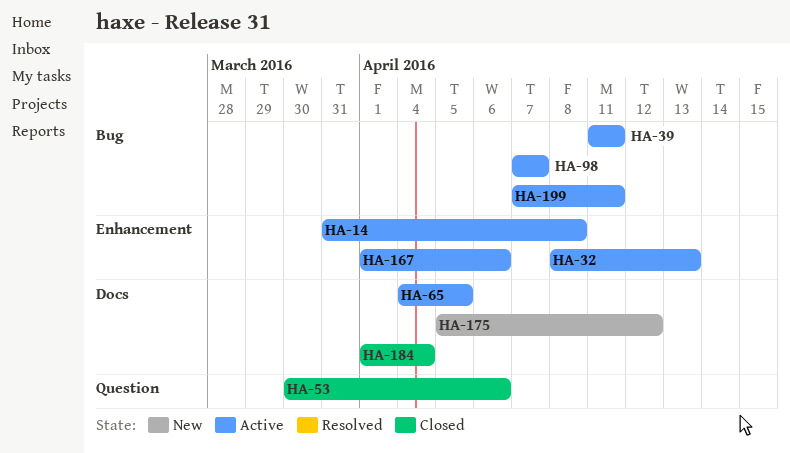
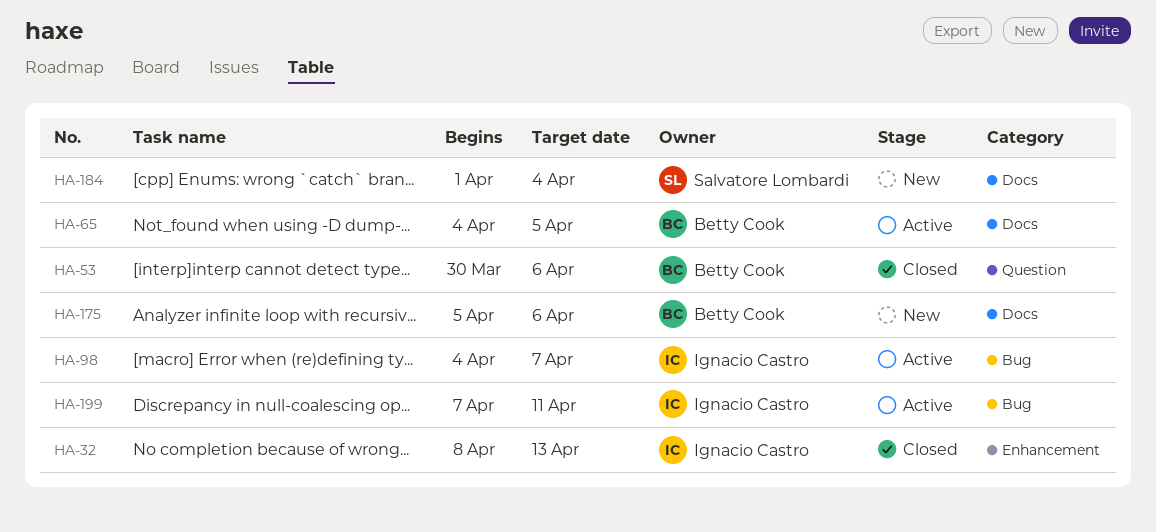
HA-14: present -> none
HA-32, status: Active -> Closed
HA-39: present -> none
HA-98, start: Apr 7 -> Apr 4
HA-167: present -> none
HA-175, due: Apr 12 -> Apr 6
HA-184, status: Closed -> New

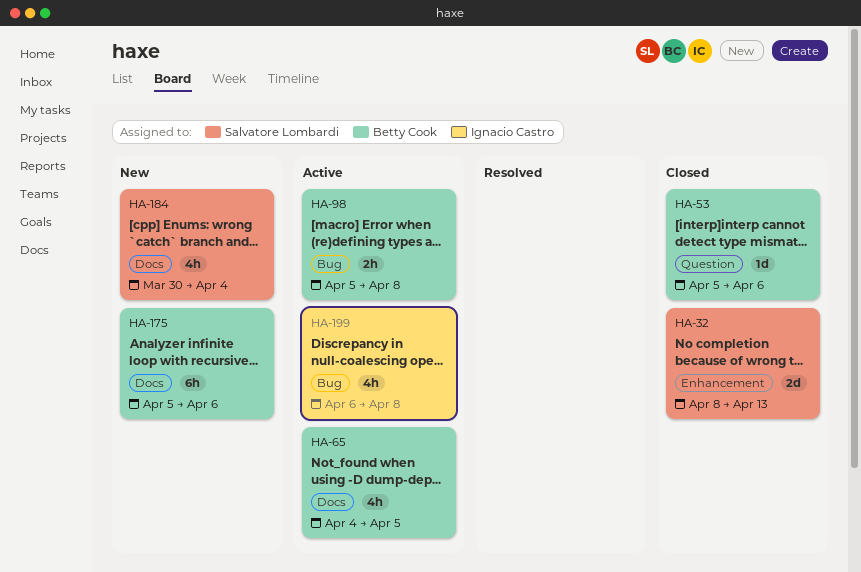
HA-32, owner: Ignacio Castro -> Salvatore Lombardi
HA-53, start: Mar 30 -> Apr 5
HA-98, owner: Ignacio Castro -> Betty Cook
HA-98, start: Apr 4 -> Apr 5
HA-98, due: Apr 7 -> Apr 8
HA-184, start: Apr 1 -> Mar 30
HA-199, start: Apr 7 -> Apr 6
HA-199, due: Apr 11 -> Apr 8

